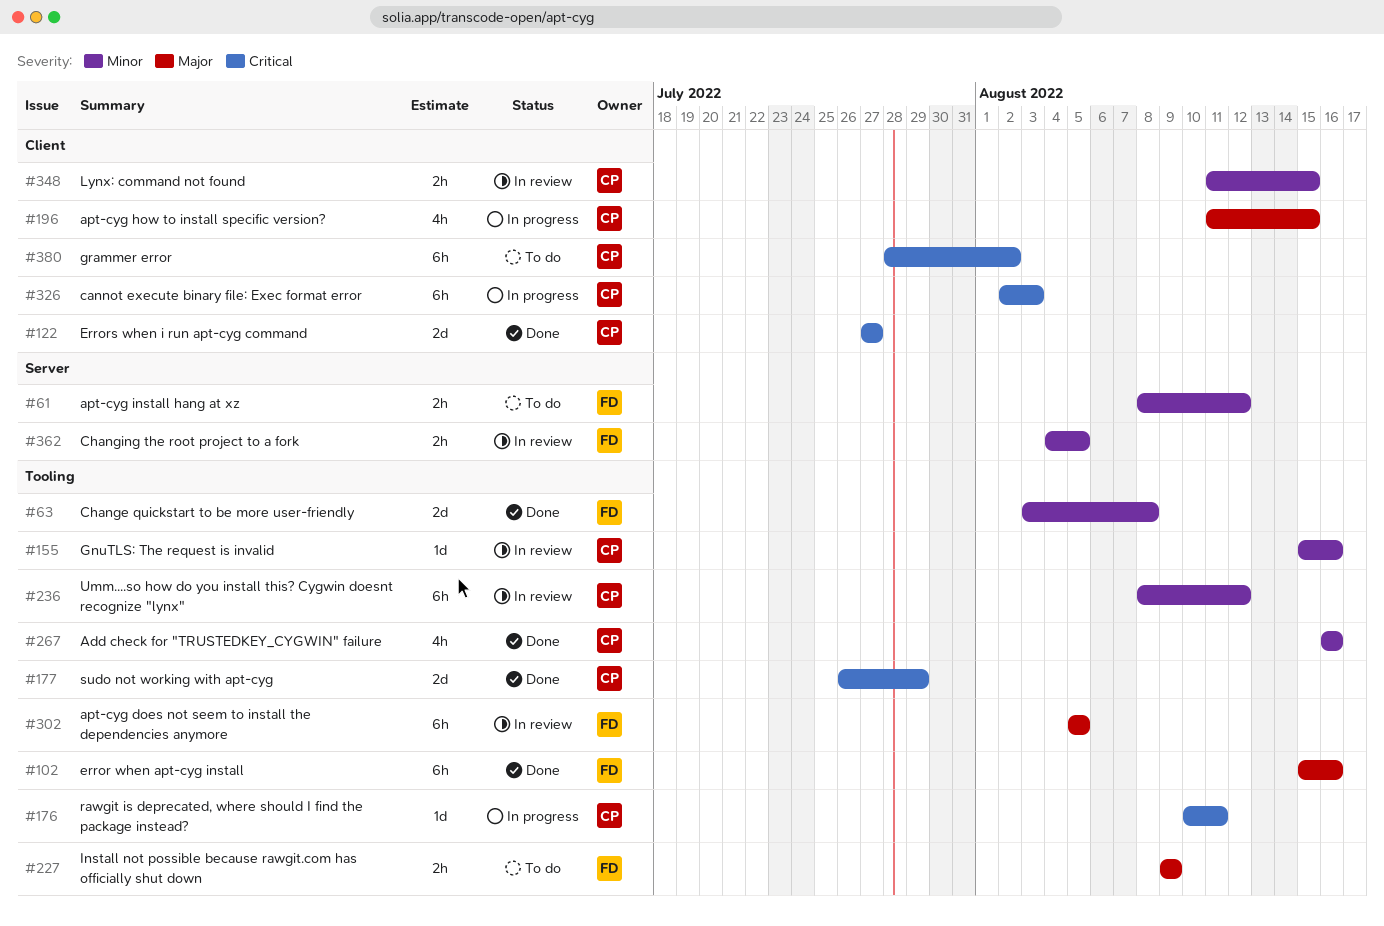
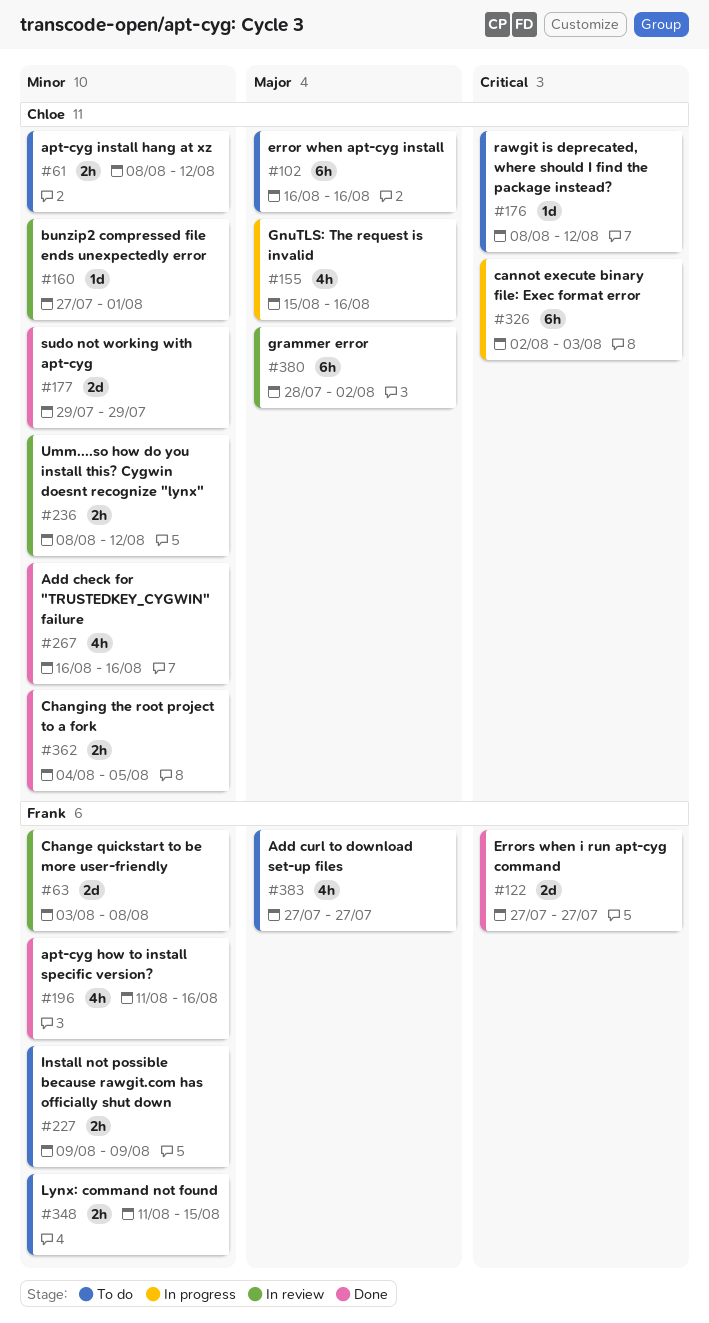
#61, owner: Frank -> Chloe
#63, status: Done -> In review
#102, status: Done -> To do
#102, owner: Frank -> Chloe
#102, start: Aug 15 -> Aug 16
#122, owner: Chloe -> Frank
#155, status: In review -> In progress
#155, priority: Minor -> Major
#155, estimate: 1d -> 4h
#160: none -> present
#176, status: In progress -> To do
#176, start: Aug 10 -> Aug 8
#176, due: Aug 11 -> Aug 12
#177, priority: Critical -> Minor
#177, start: Jul 26 -> Jul 29
#196, status: In progress -> Done
#196, owner: Chloe -> Frank
#196, priority: Major -> Minor
#196, due: Aug 15 -> Aug 16
#227, priority: Major -> Minor
#236, estimate: 6h -> 2h
#302: present -> none
#348, status: In review -> To do
#348, owner: Chloe -> Frank
#362, status: In review -> Done
#362, owner: Frank -> Chloe
#380, status: To do -> In review
#380, priority: Critical -> Major
#383: none -> present

